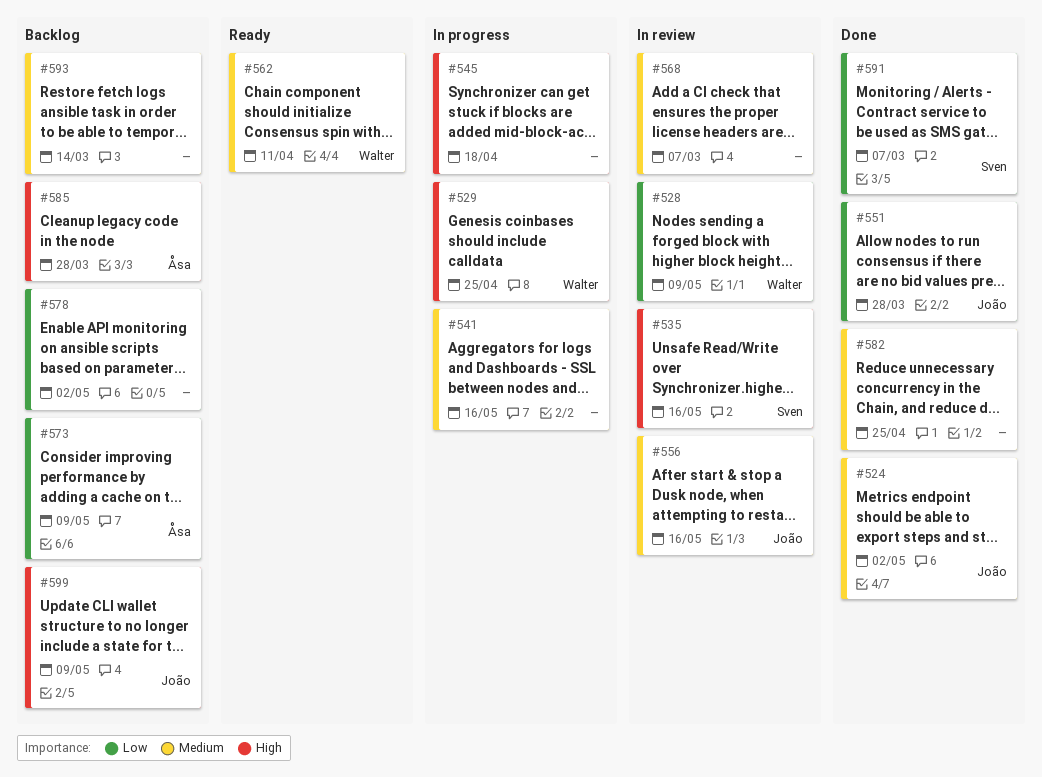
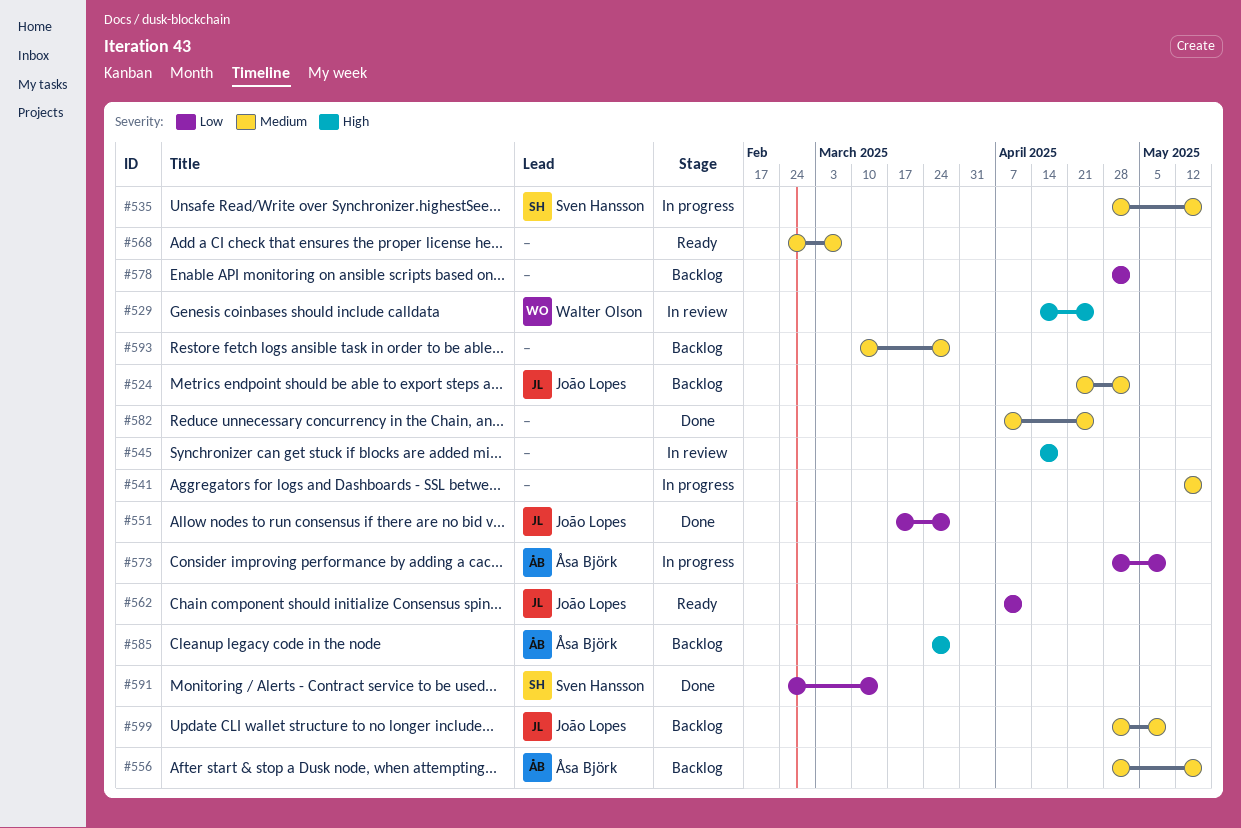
#524, status: Done -> Backlog
#528: present -> none
#529, status: In progress -> In review
#535, status: In review -> In progress
#535, priority: High -> Medium
#545, status: In progress -> In review
#556, status: In review -> Backlog
#556, owner: João Lopes -> Åsa Björk
#562, owner: Walter Olson -> João Lopes
#562, priority: Medium -> Low
#568, status: In review -> Ready
#573, status: Backlog -> In progress
#591, due: Mar 7 -> Mar 14
#593, due: Mar 14 -> Mar 28
#599, priority: High -> Medium

